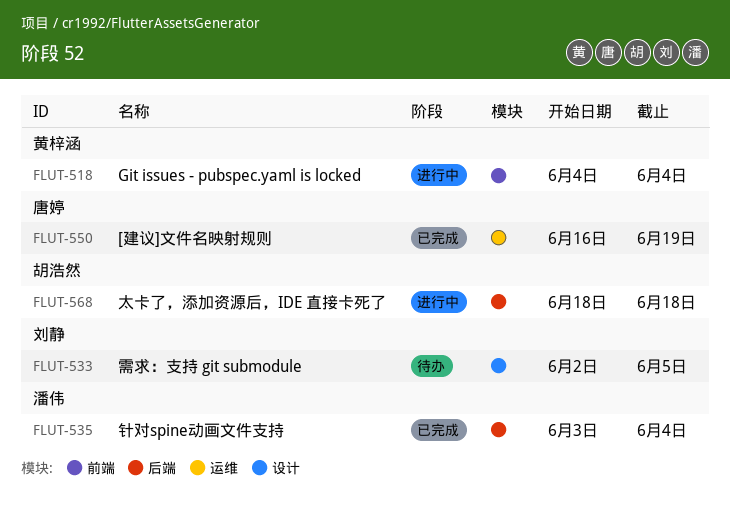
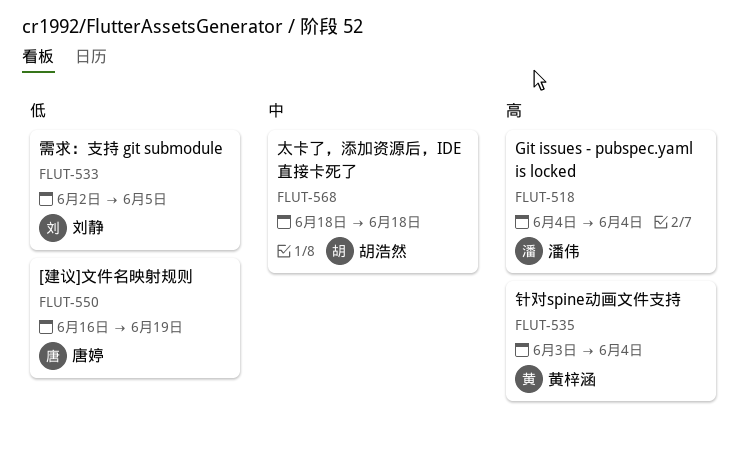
FLUT-518, owner: 黄梓涵 -> 潘伟
FLUT-535, owner: 潘伟 -> 黄梓涵

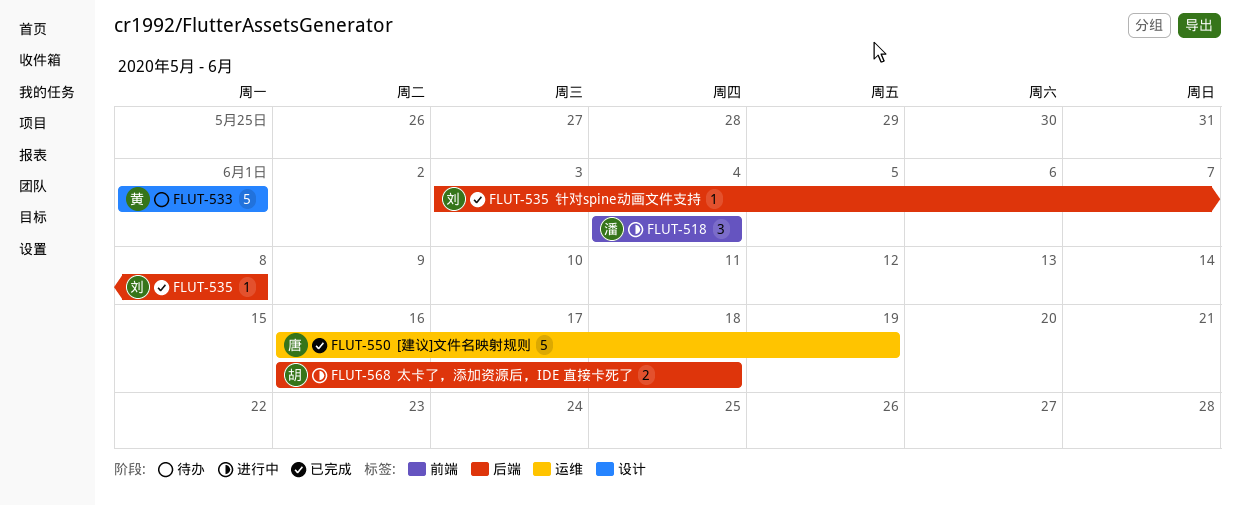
FLUT-533, owner: 刘静 -> 黄梓涵
FLUT-533, start: Jun 2 -> Jun 1
FLUT-533, due: Jun 5 -> Jun 1
FLUT-535, owner: 黄梓涵 -> 刘静
FLUT-535, due: Jun 4 -> Jun 8
FLUT-568, start: Jun 18 -> Jun 16

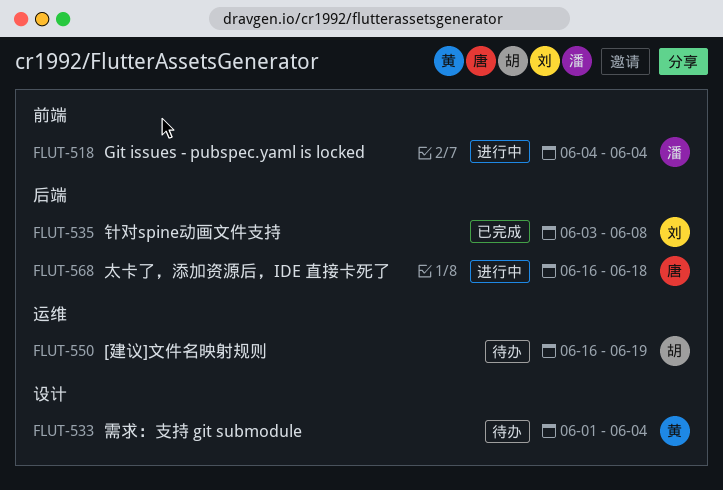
FLUT-533, due: Jun 1 -> Jun 4
FLUT-550, status: 已完成 -> 待办
FLUT-550, owner: 唐 -> 胡
FLUT-568, owner: 胡 -> 唐

